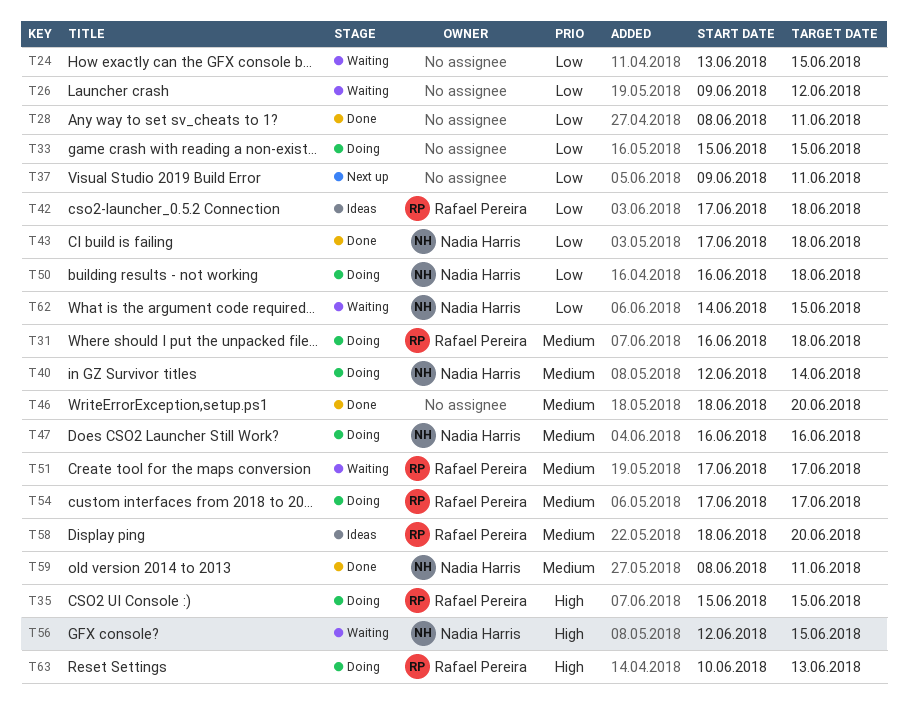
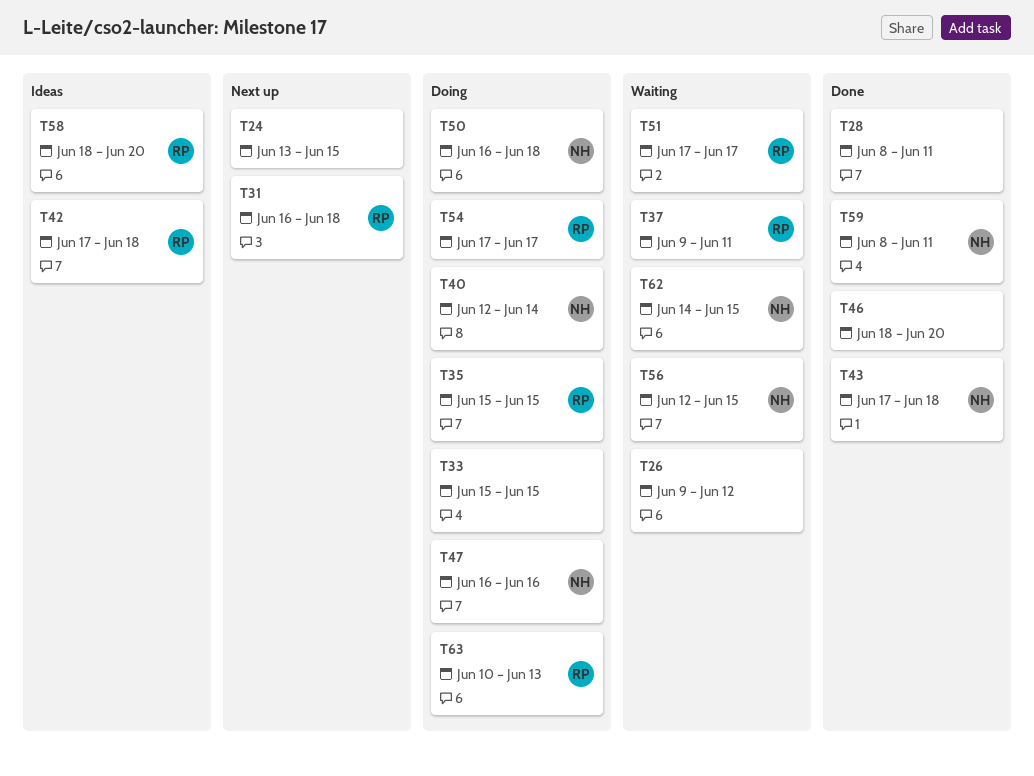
T24, status: Waiting -> Next up
T31, status: Doing -> Next up
T37, status: Next up -> Waiting
T37, owner: none -> Rafael Pereira

